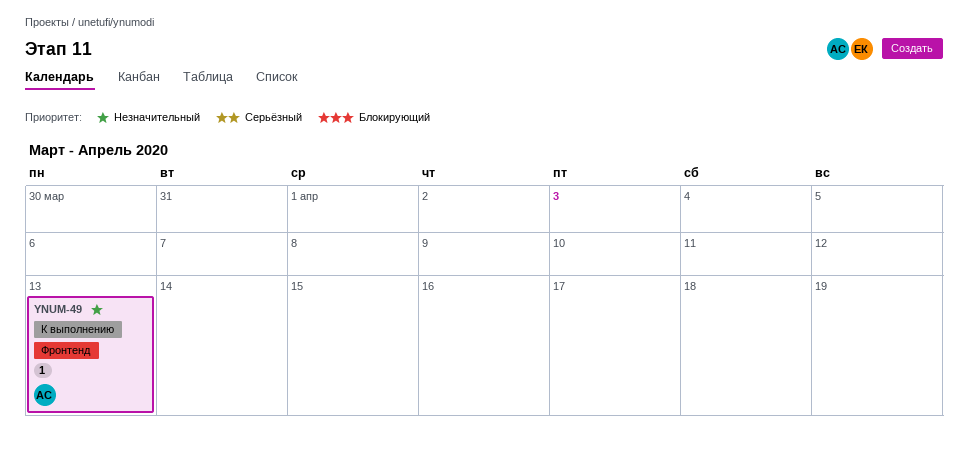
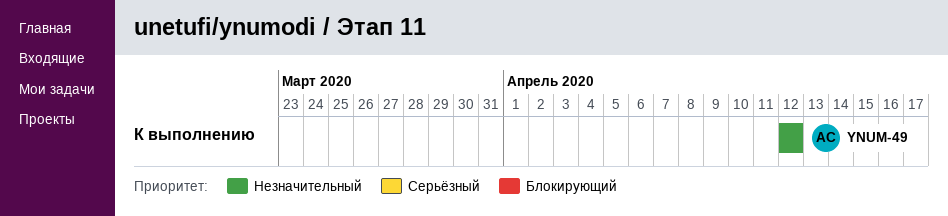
YNUM-49, due: Apr 13 -> Apr 12

